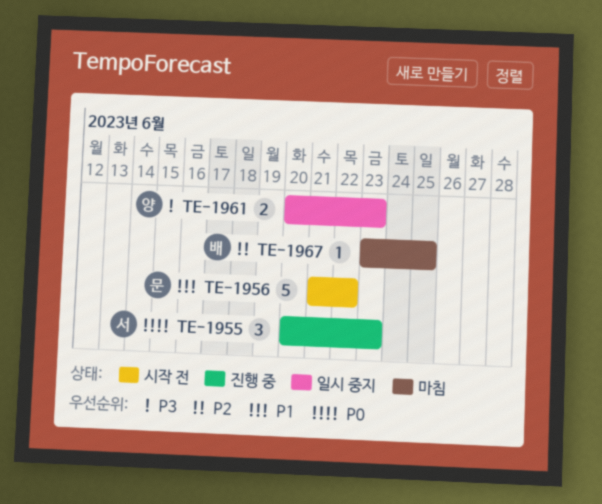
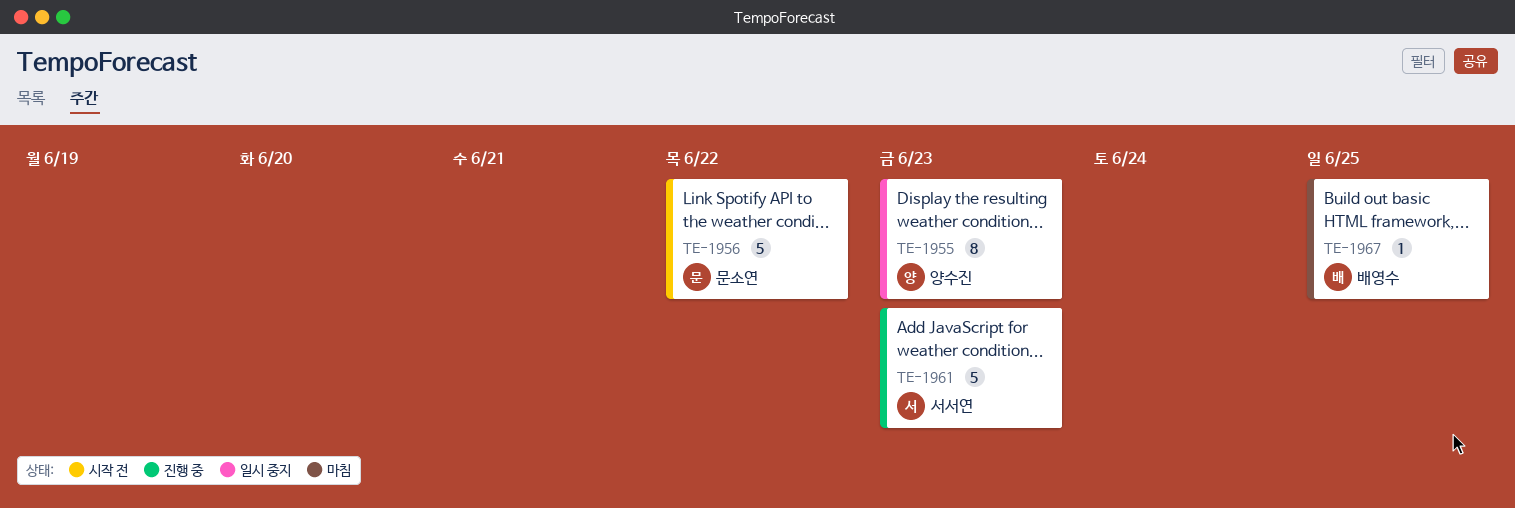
TE-1955, status: 진행 중 -> 일시 중지
TE-1955, owner: 서서연 -> 양수진
TE-1955, estimate: 3 -> 8
TE-1961, status: 일시 중지 -> 진행 중
TE-1961, owner: 양수진 -> 서서연
TE-1961, estimate: 2 -> 5

